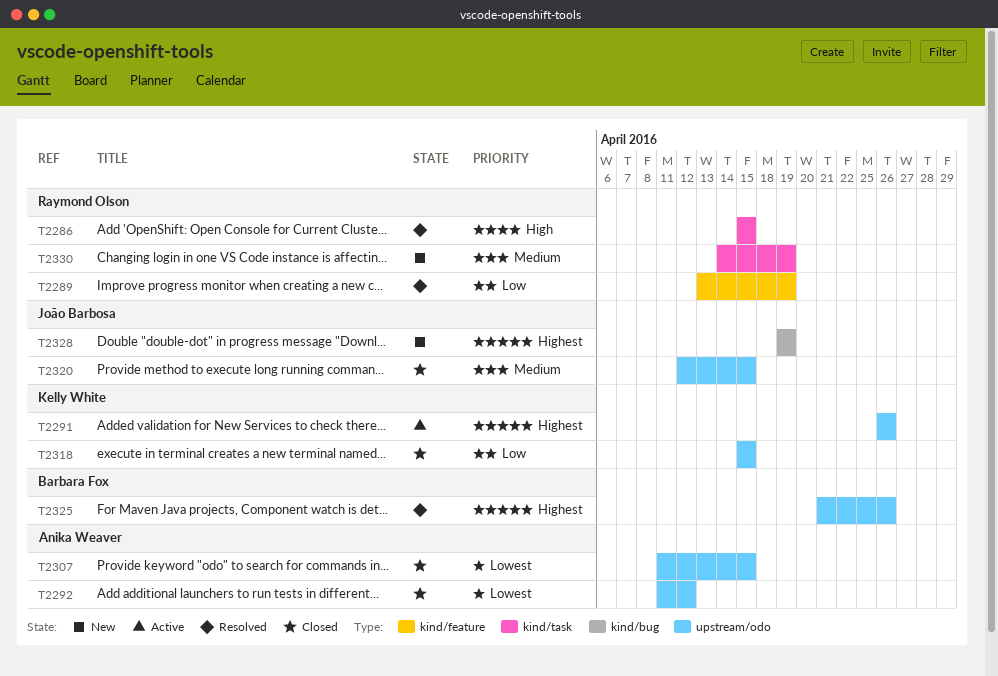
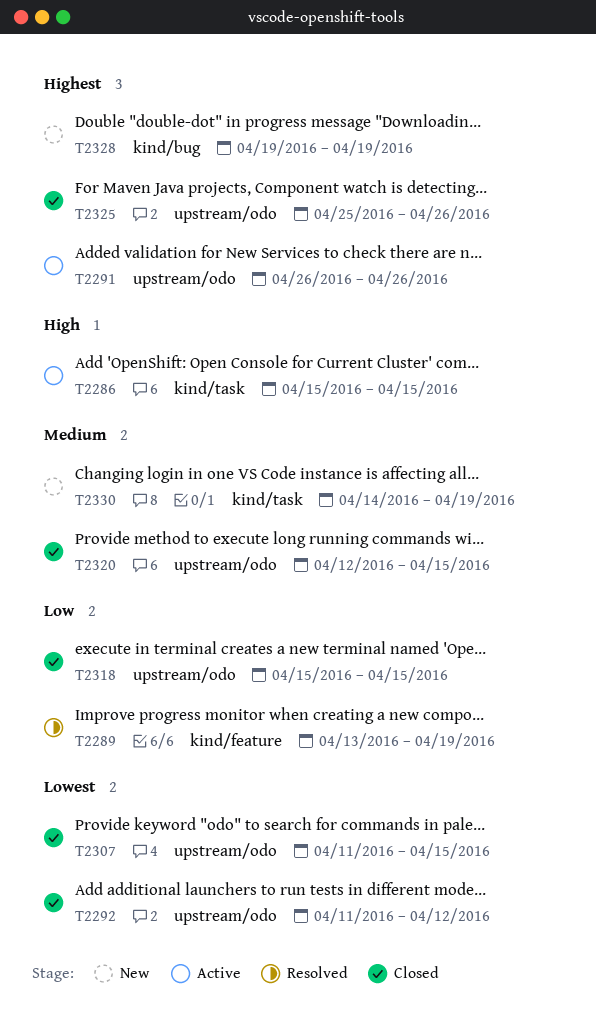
T2286, status: Resolved -> Active
T2325, status: Resolved -> Closed
T2325, start: Apr 21 -> Apr 25

